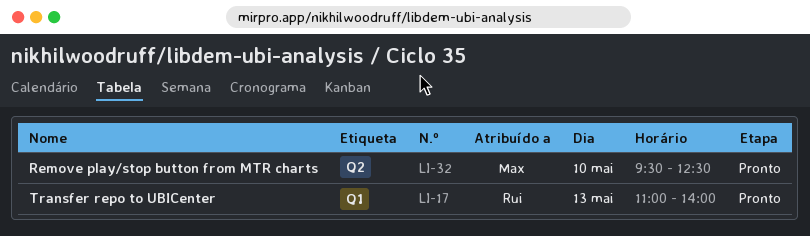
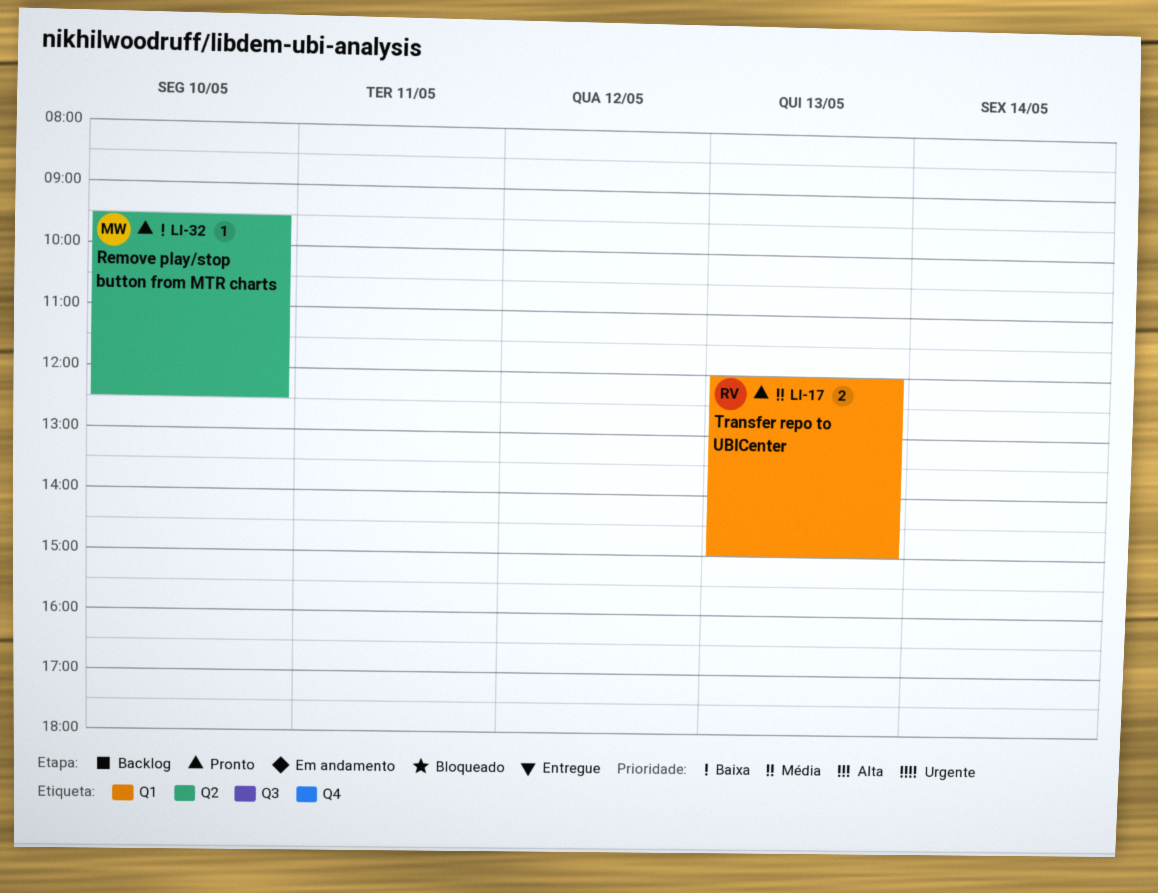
LI-17, begins: 11:00 -> 12:00
LI-17, ends: 14:00 -> 15:00

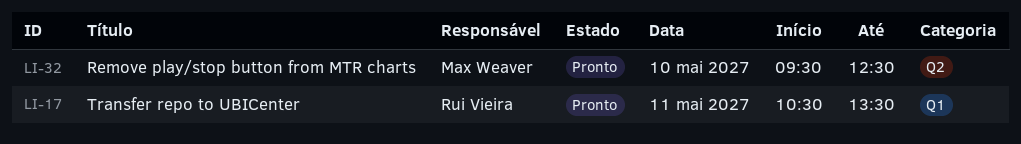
LI-17, day: May 13 -> May 11
LI-17, begins: 12:00 -> 10:30
LI-17, ends: 15:00 -> 13:30

